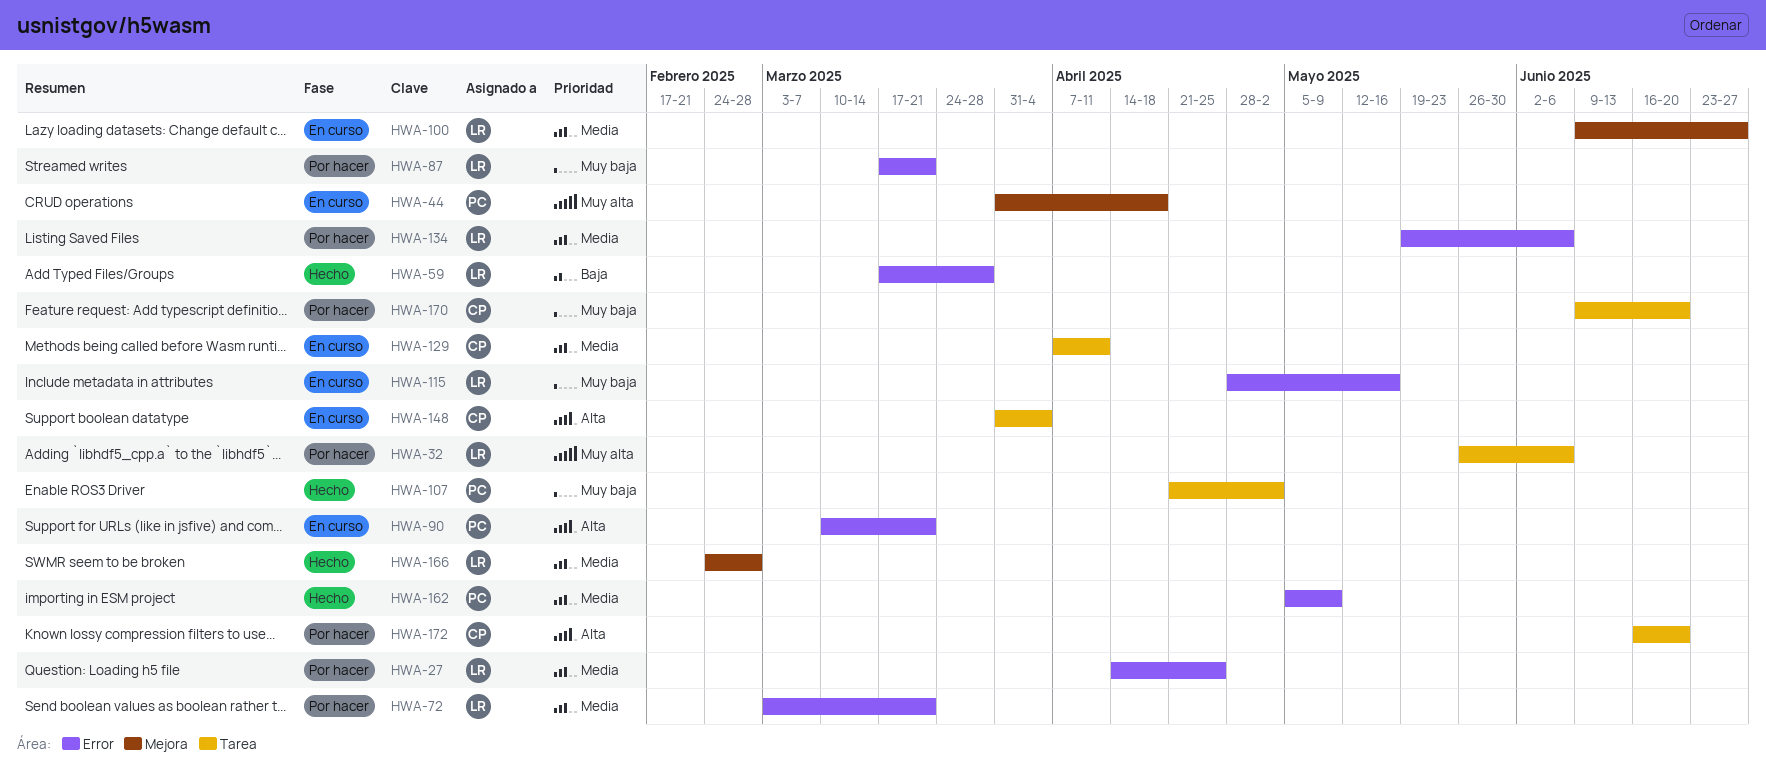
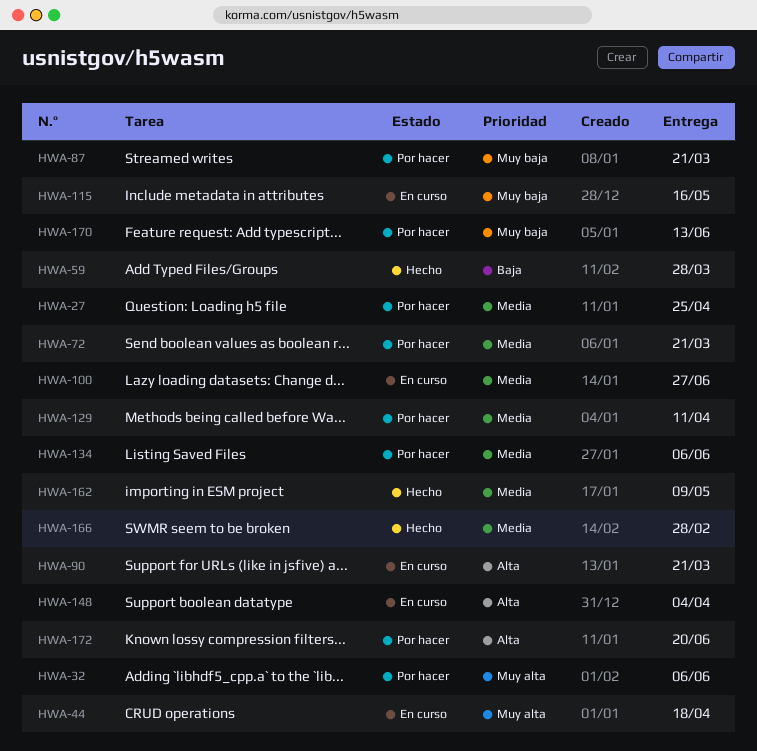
HWA-107: present -> none
HWA-129, status: En curso -> Por hacer
HWA-170, due: Jun 20 -> Jun 13

